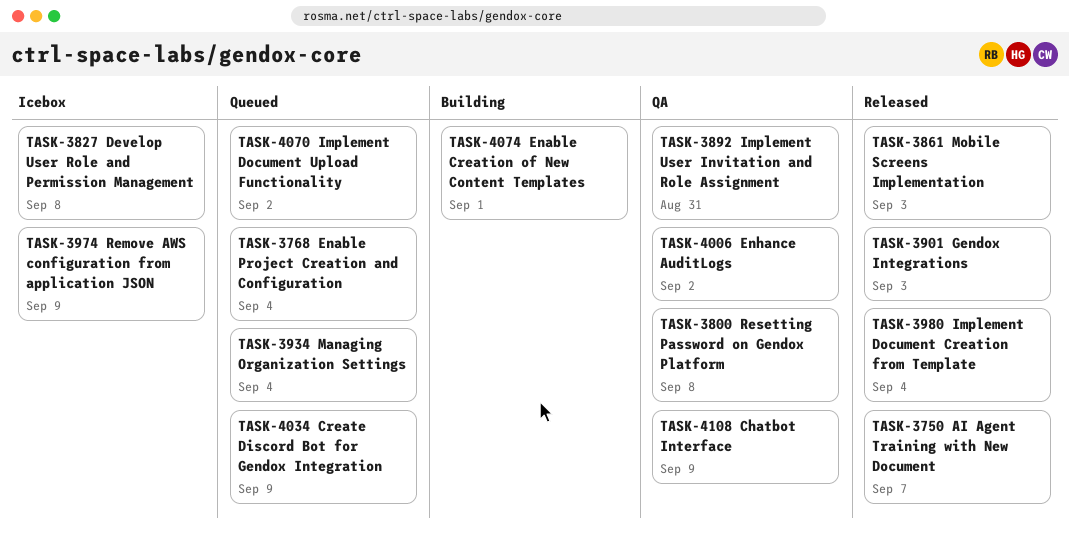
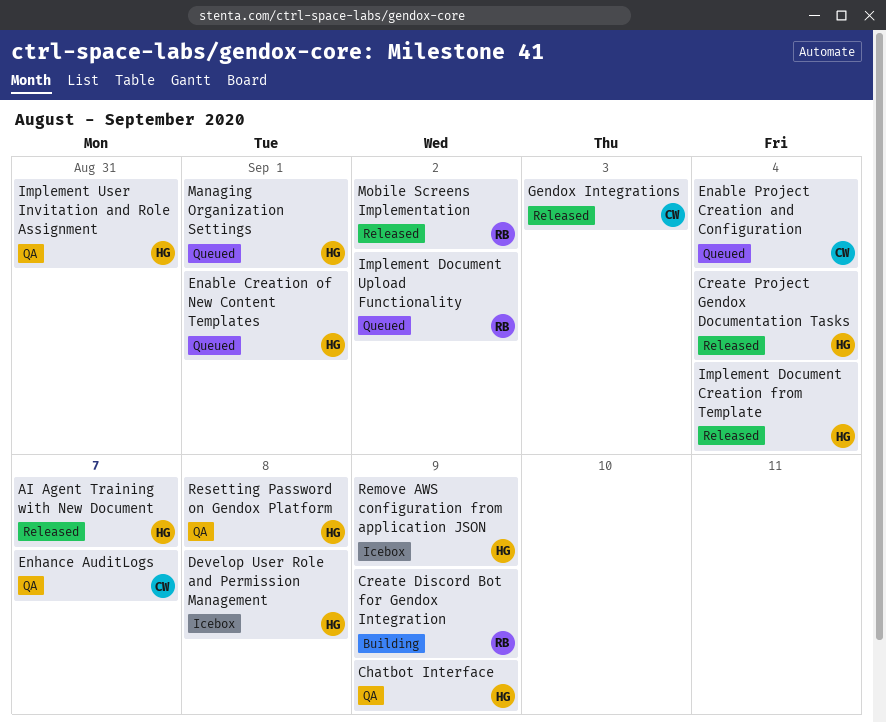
Create Discord Bot for Gendox Integration, status: Queued -> Building
Create Project Gendox Documentation Tasks: none -> present
Enable Creation of New Content Templates, status: Building -> Queued
Enhance AuditLogs, due: Sep 2 -> Sep 7
Managing Organization Settings, due: Sep 4 -> Sep 1
Mobile Screens Implementation, due: Sep 3 -> Sep 2

